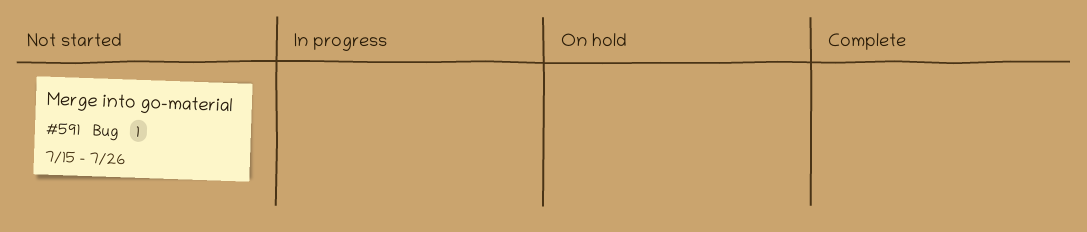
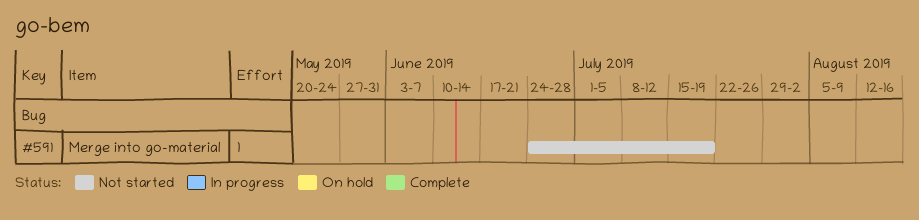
#591, start: Jul 15 -> Jun 24
#591, due: Jul 26 -> Jul 19

